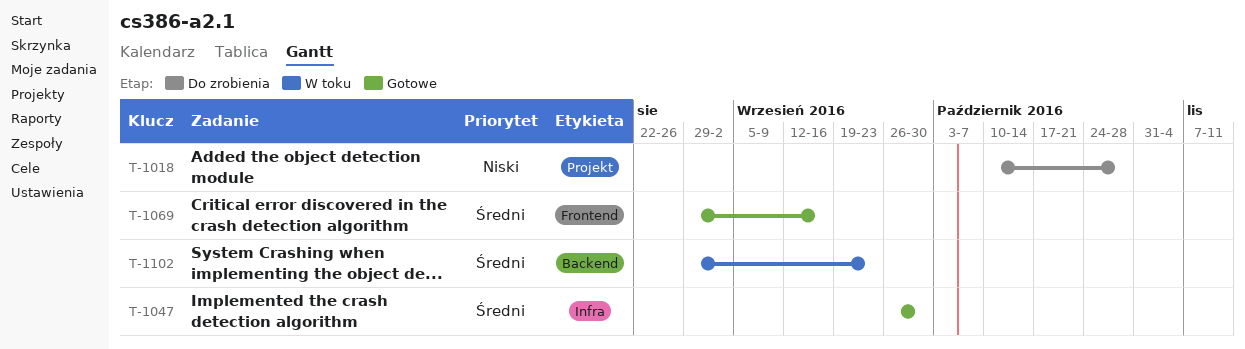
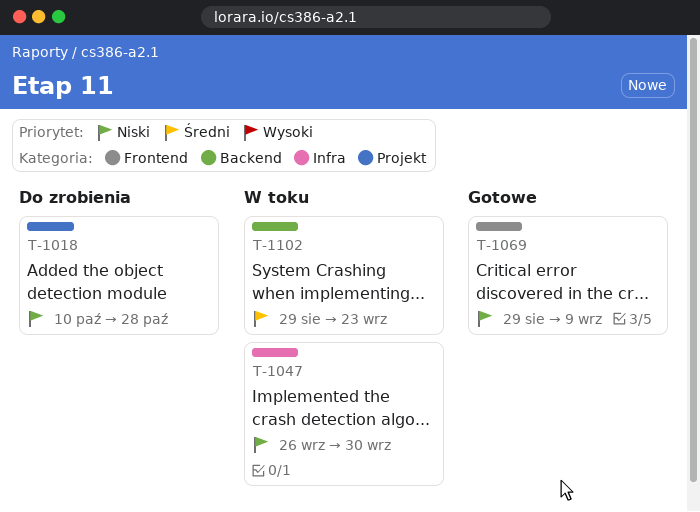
T-1047, status: Gotowe -> W toku
T-1047, priority: Średni -> Niski
T-1069, priority: Średni -> Niski
T-1069, due: Sep 16 -> Sep 9

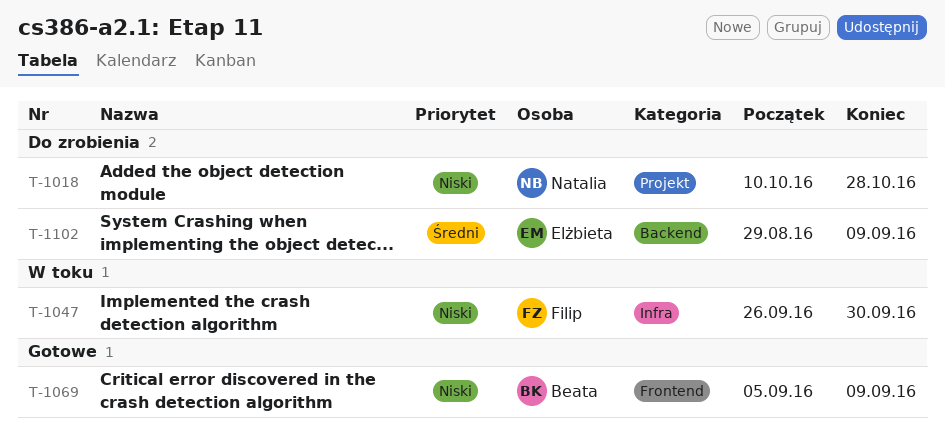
T-1069, start: Aug 29 -> Sep 5
T-1102, status: W toku -> Do zrobienia
T-1102, due: Sep 23 -> Sep 9

